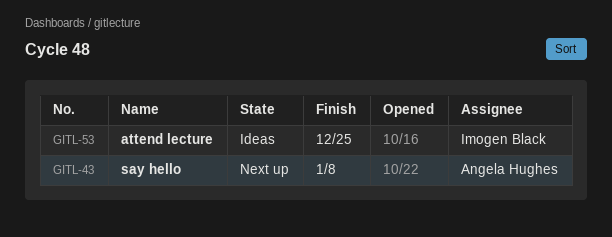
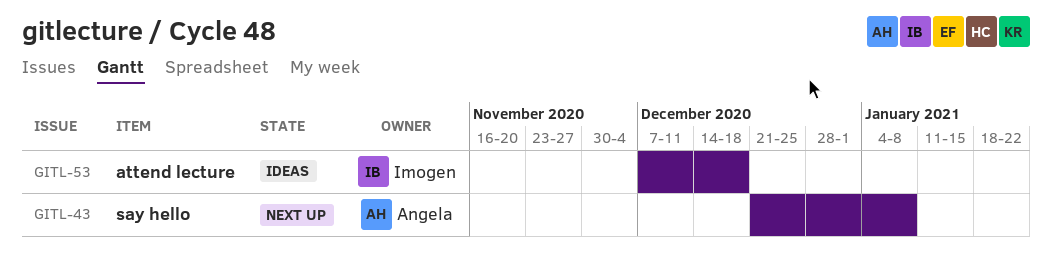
GITL-53, due: Dec 25 -> Dec 18

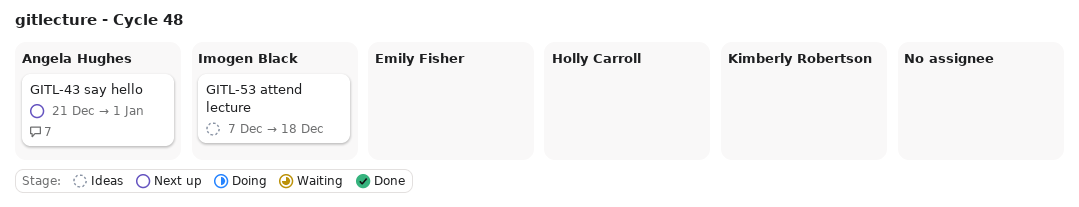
GITL-43, due: Jan 8 -> Jan 1

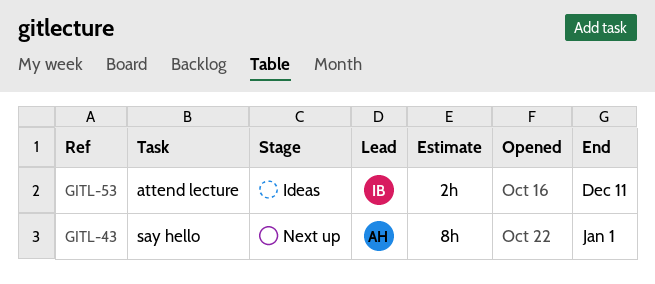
GITL-53, due: Dec 18 -> Dec 11

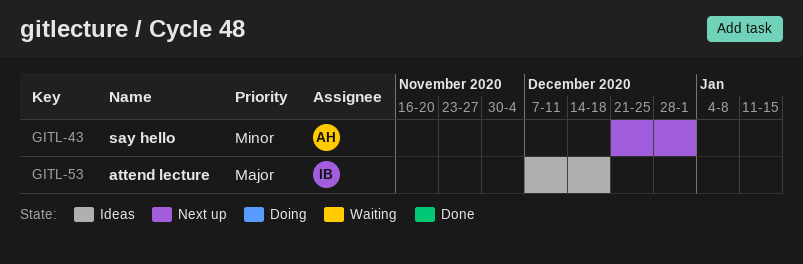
GITL-53, due: Dec 11 -> Dec 18

